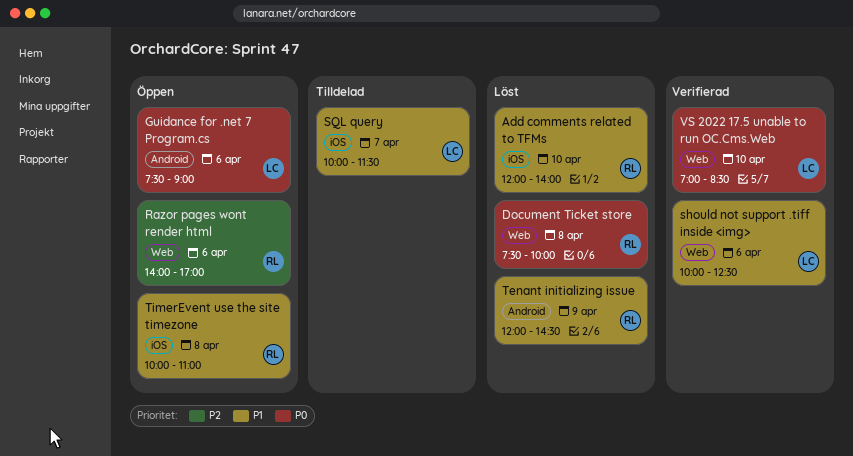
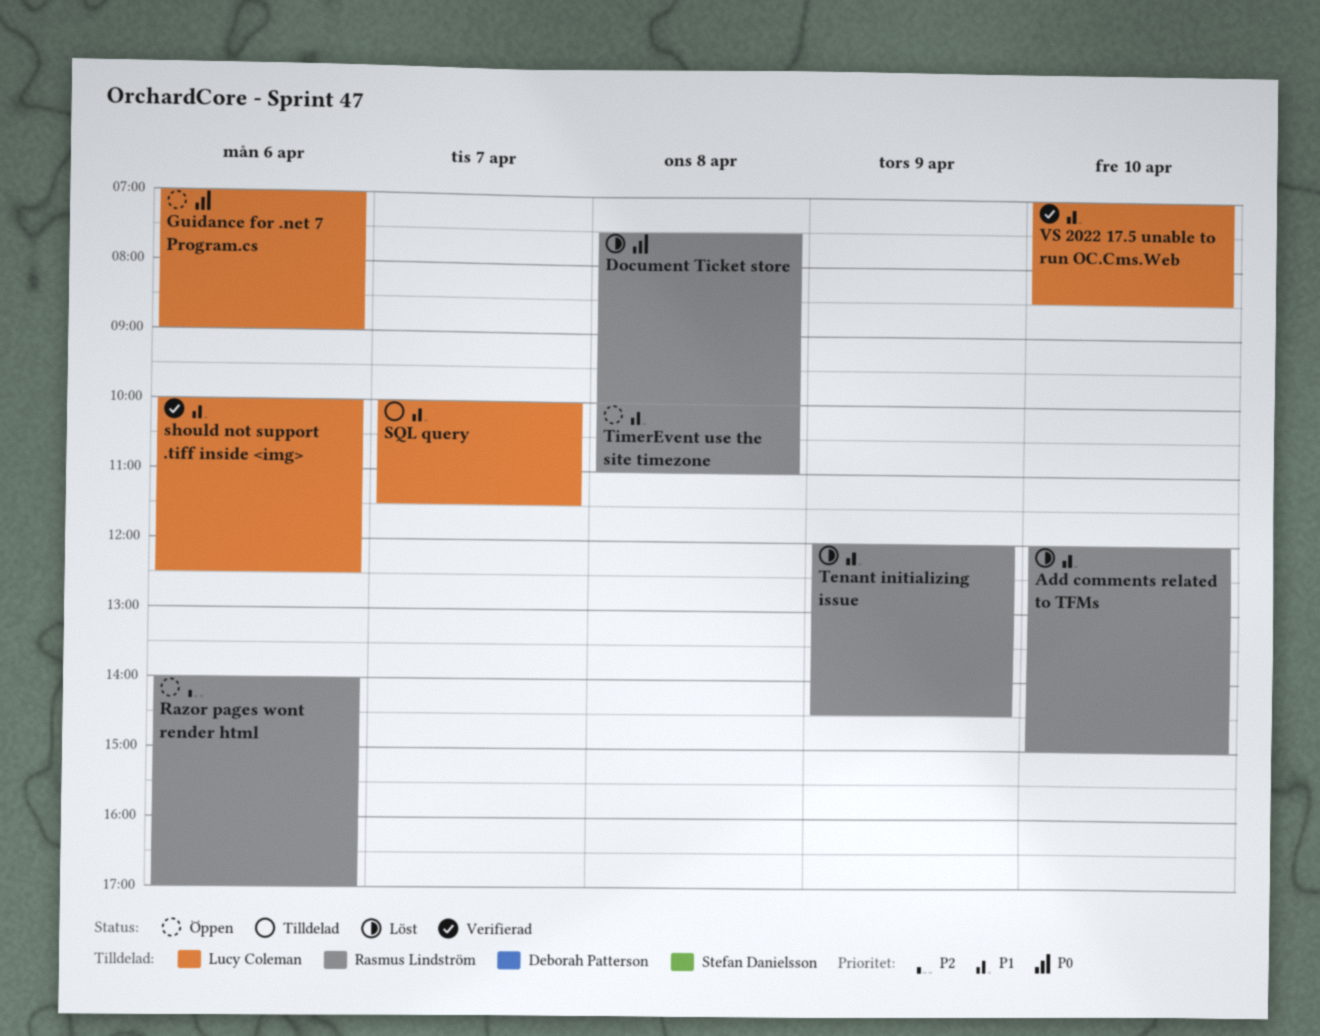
Add comments related to TFMs, ends: 14:00 -> 15:00
Guidance for .net 7 Program.cs, begins: 07:30 -> 07:00
VS 2022 17.5 unable to run OC.Cms.Web, priority: P0 -> P1

